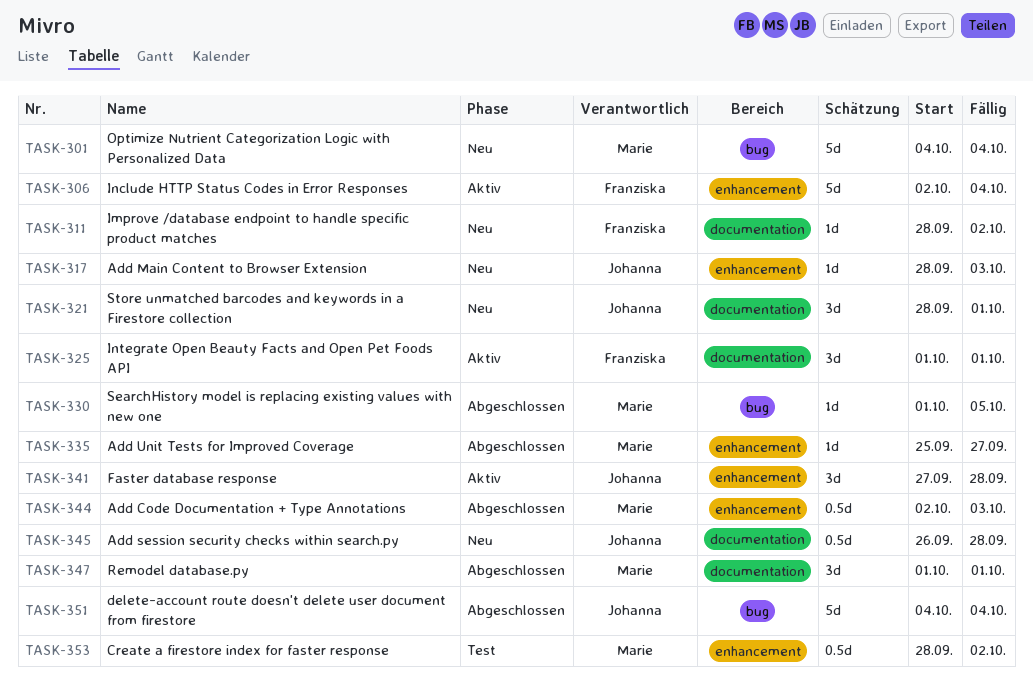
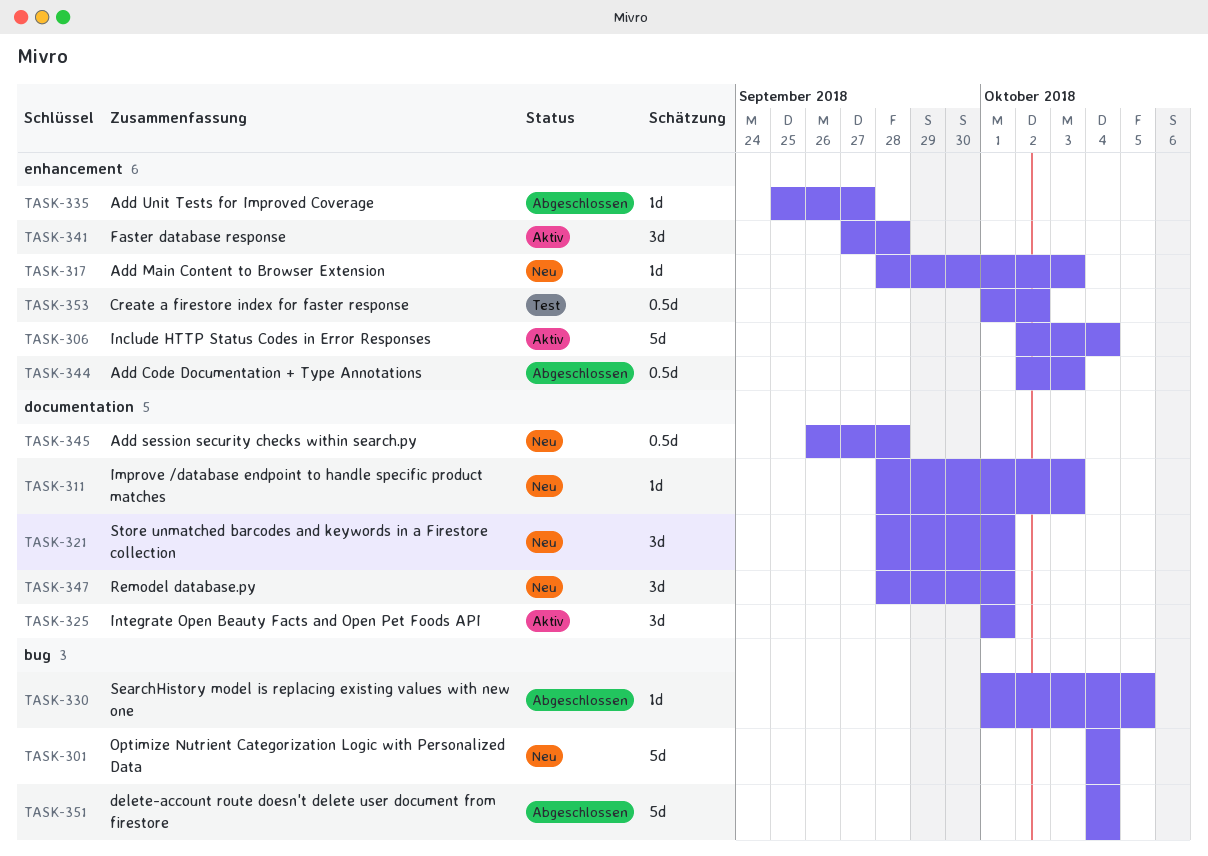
TASK-311, due: Oct 2 -> Oct 3
TASK-347, status: Abgeschlossen -> Neu
TASK-347, start: Oct 1 -> Sep 28
TASK-353, start: Sep 28 -> Oct 1

